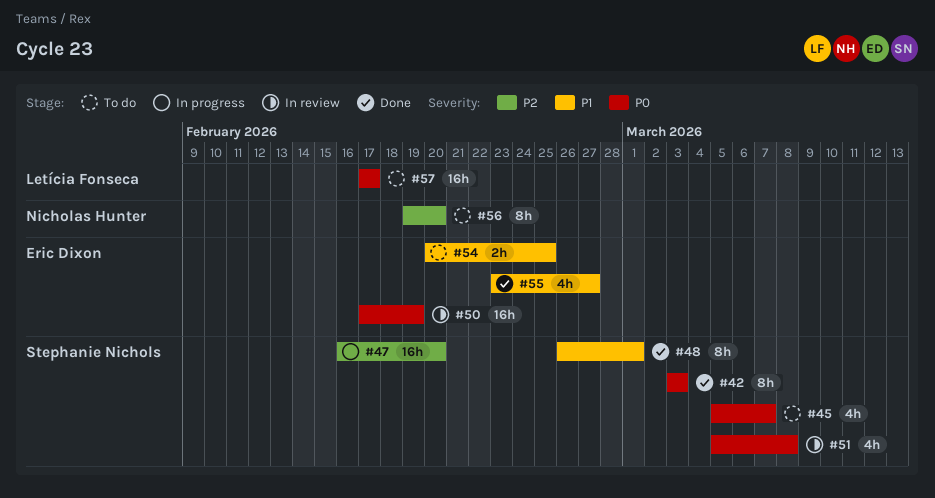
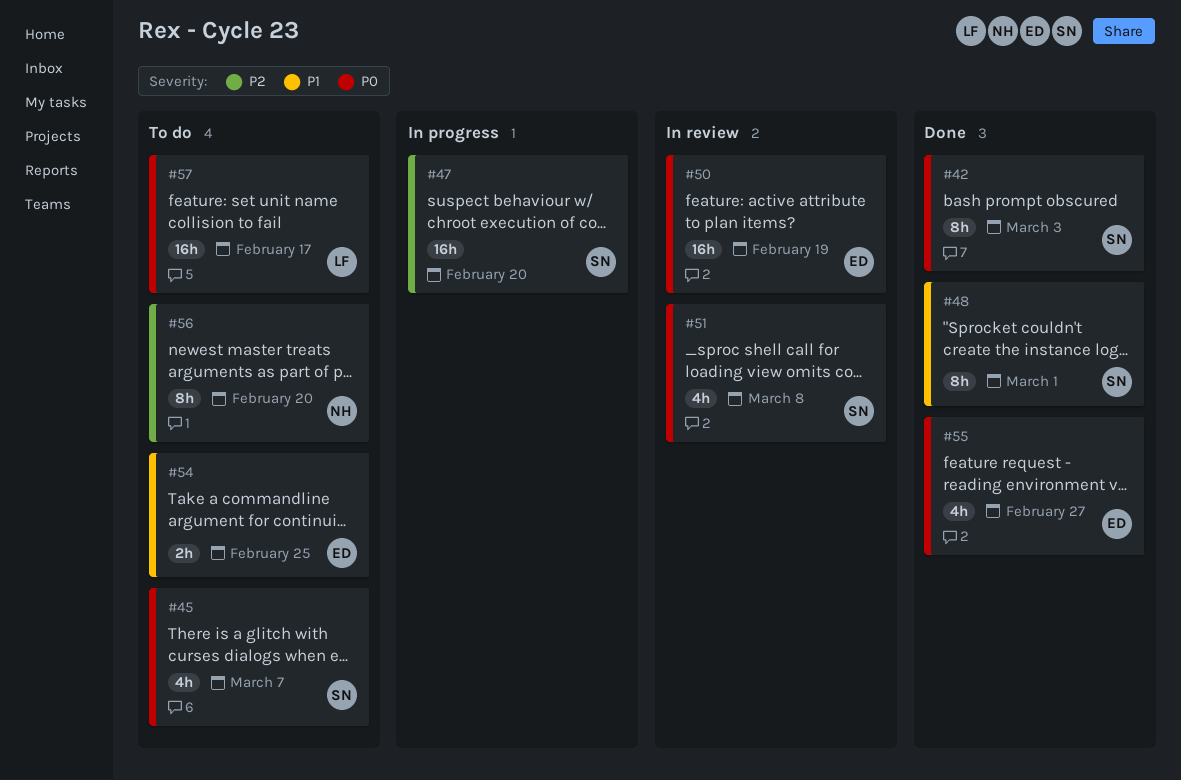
#55, priority: P1 -> P0

